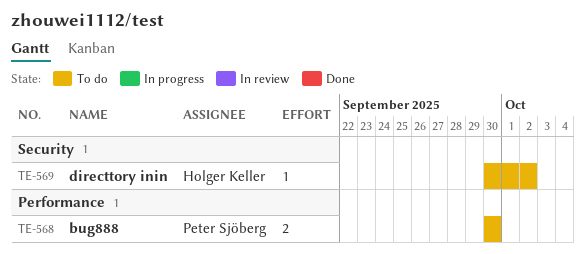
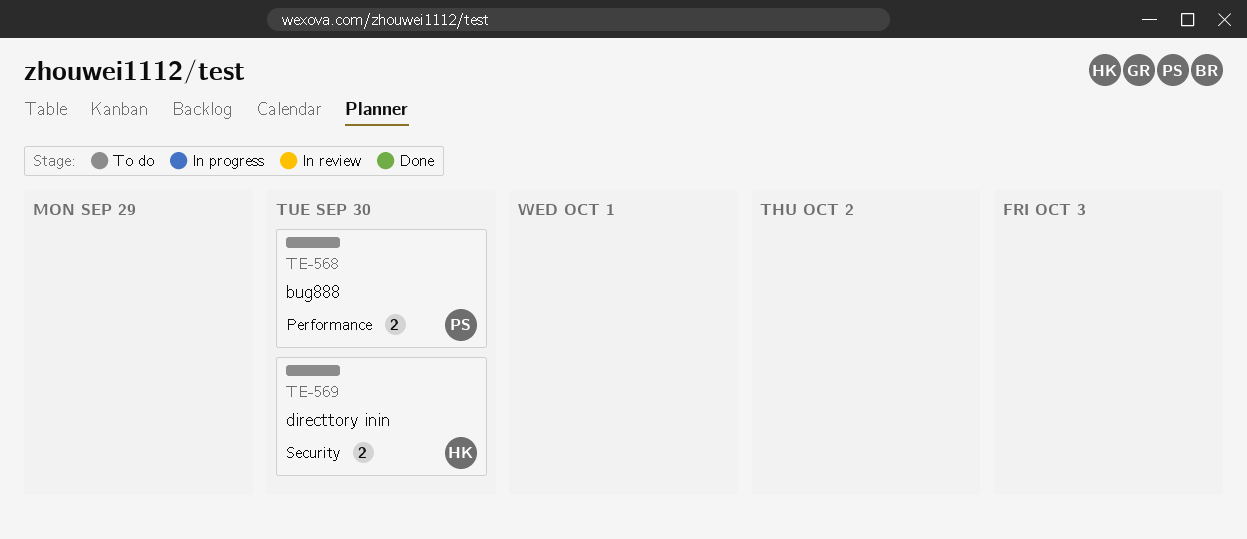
TE-569, estimate: 1 -> 2
TE-569, due: Oct 2 -> Sep 30

